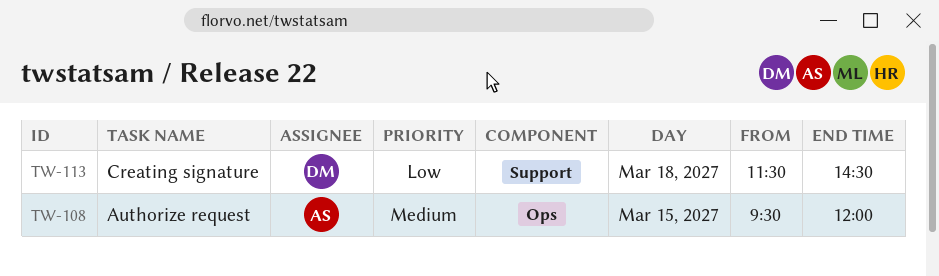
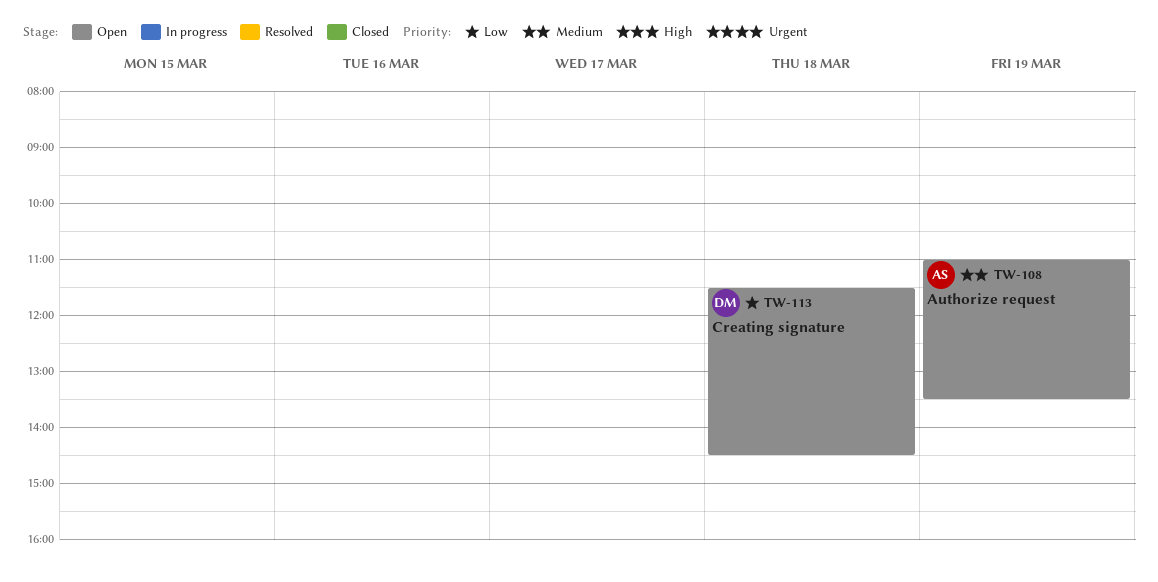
TW-108, day: Mar 15 -> Mar 19
TW-108, begins: 09:30 -> 11:00
TW-108, ends: 12:00 -> 13:30

